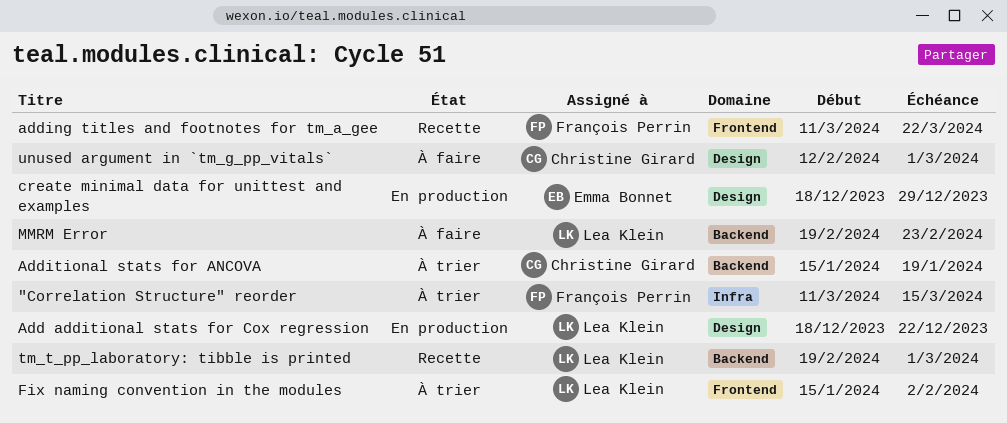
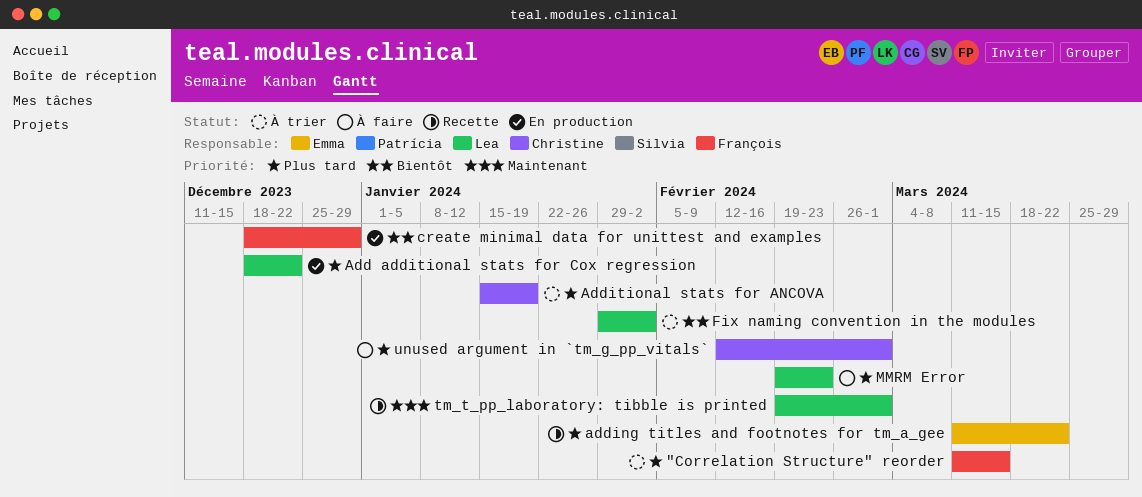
adding titles and footnotes for tm_a_gee, owner: François Perrin -> Emma Bonnet
create minimal data for unittest and examples, owner: Emma Bonnet -> François Perrin
Fix naming convention in the modules, start: Jan 15 -> Jan 29

